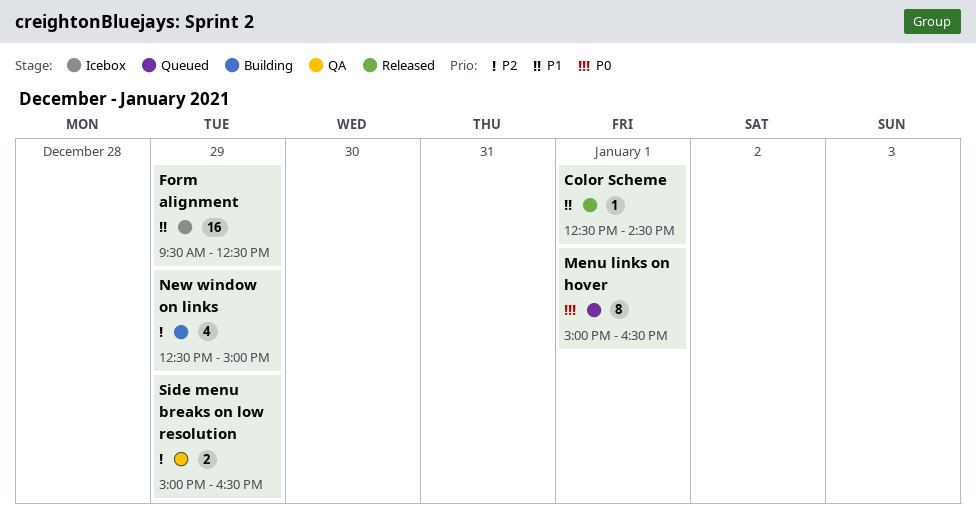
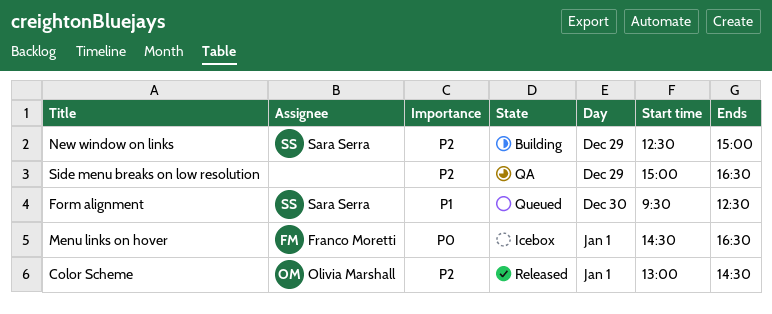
Color Scheme, priority: P1 -> P2
Color Scheme, begins: 12:30 -> 13:00
Form alignment, status: Icebox -> Queued
Form alignment, day: Dec 29 -> Dec 30
Menu links on hover, status: Queued -> Icebox
Menu links on hover, begins: 15:00 -> 14:30

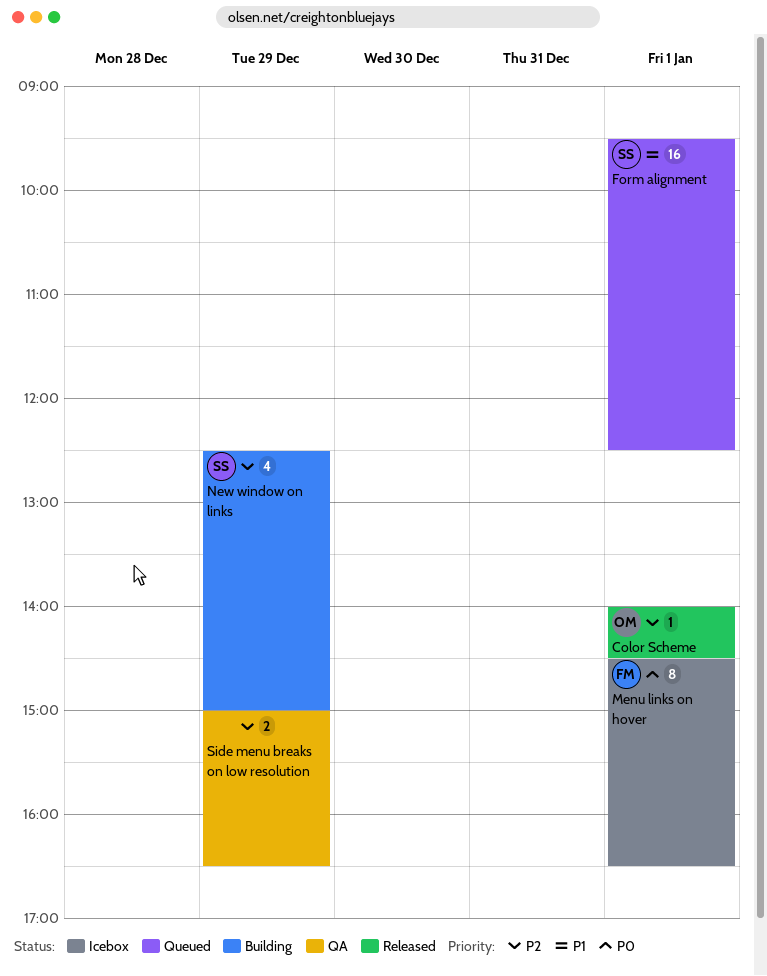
Color Scheme, begins: 13:00 -> 14:00
Form alignment, day: Dec 30 -> Jan 1

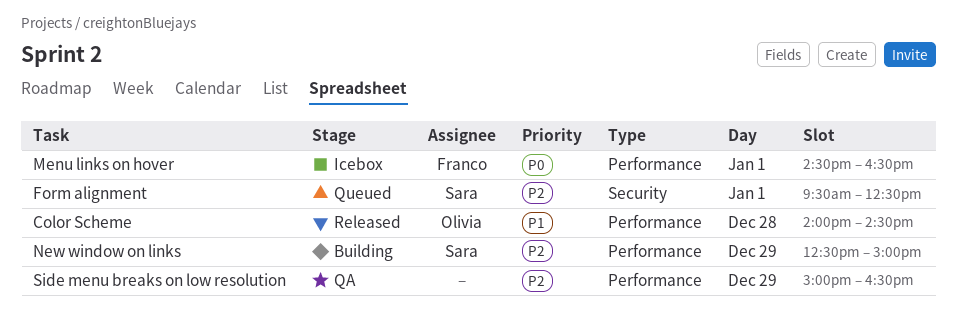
Color Scheme, priority: P2 -> P1
Color Scheme, day: Jan 1 -> Dec 28
Form alignment, priority: P1 -> P2

